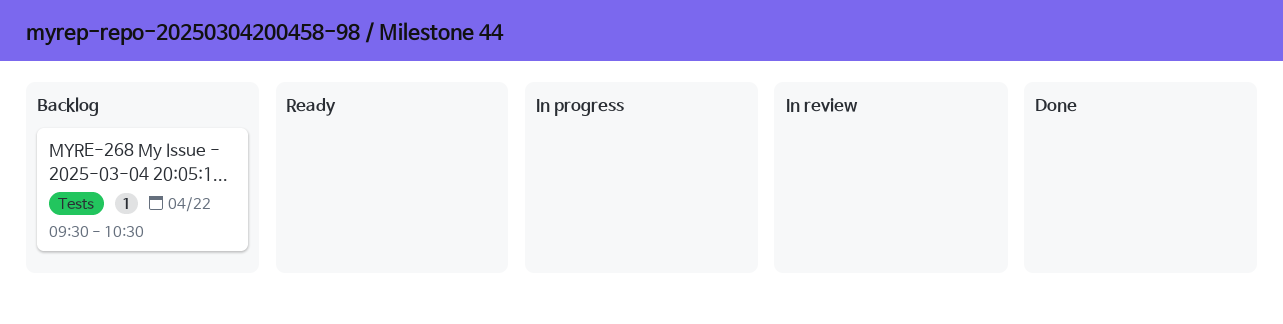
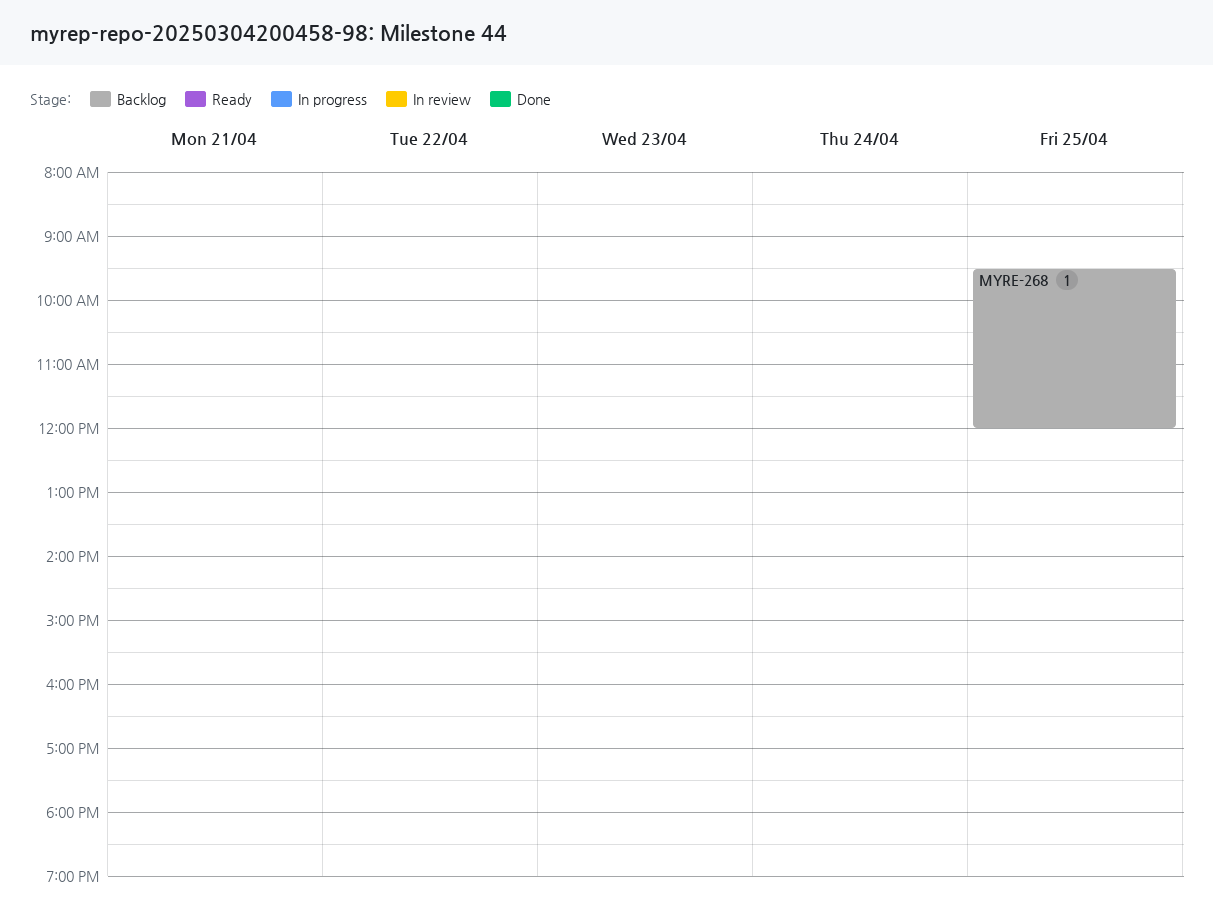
MYRE-268, day: Apr 22 -> Apr 25
MYRE-268, ends: 10:30 -> 12:00

